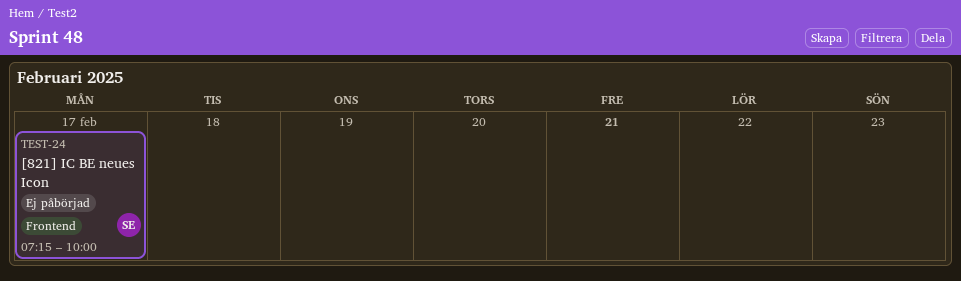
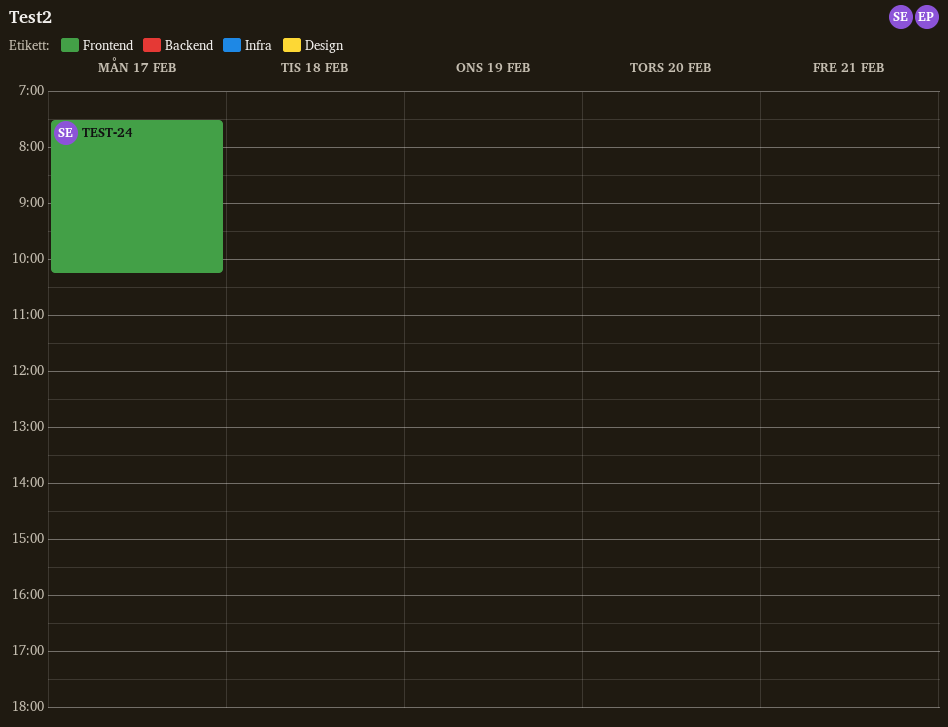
TEST-24, begins: 07:15 -> 07:30
TEST-24, ends: 10:00 -> 10:15

